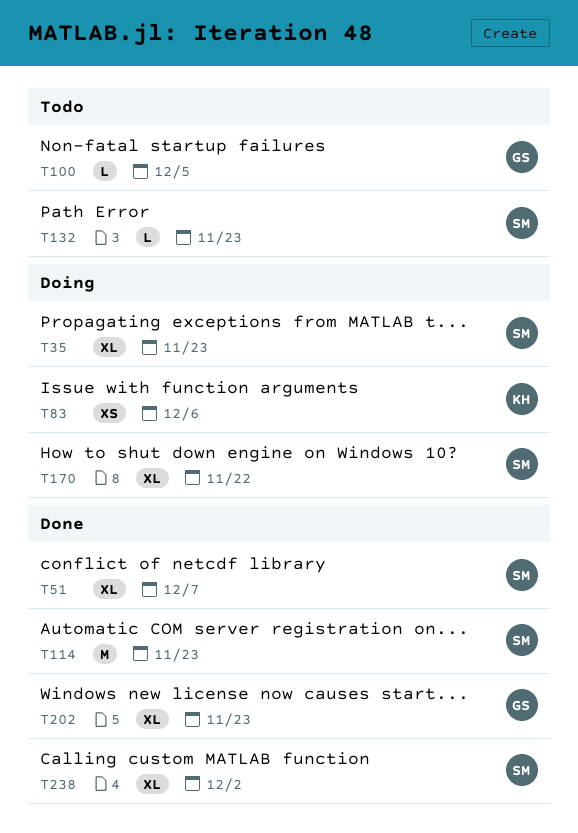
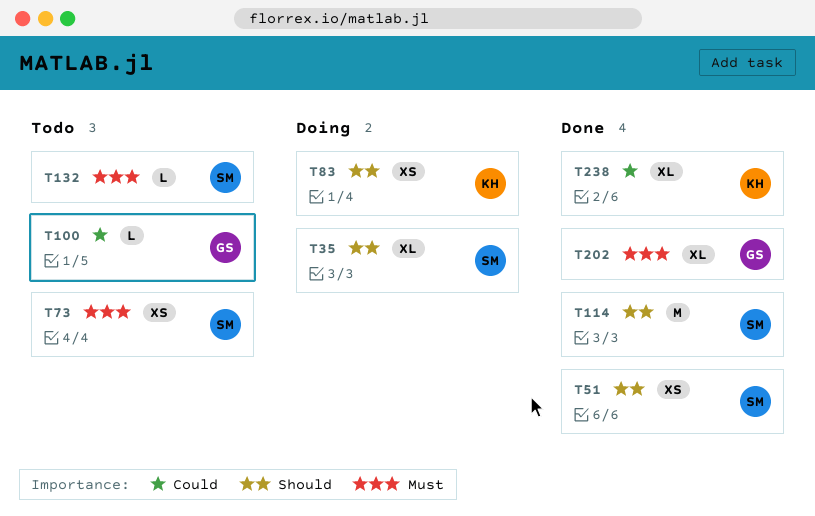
T51, estimate: XL -> XS
T73: none -> present
T170: present -> none
T238, owner: SM -> KH

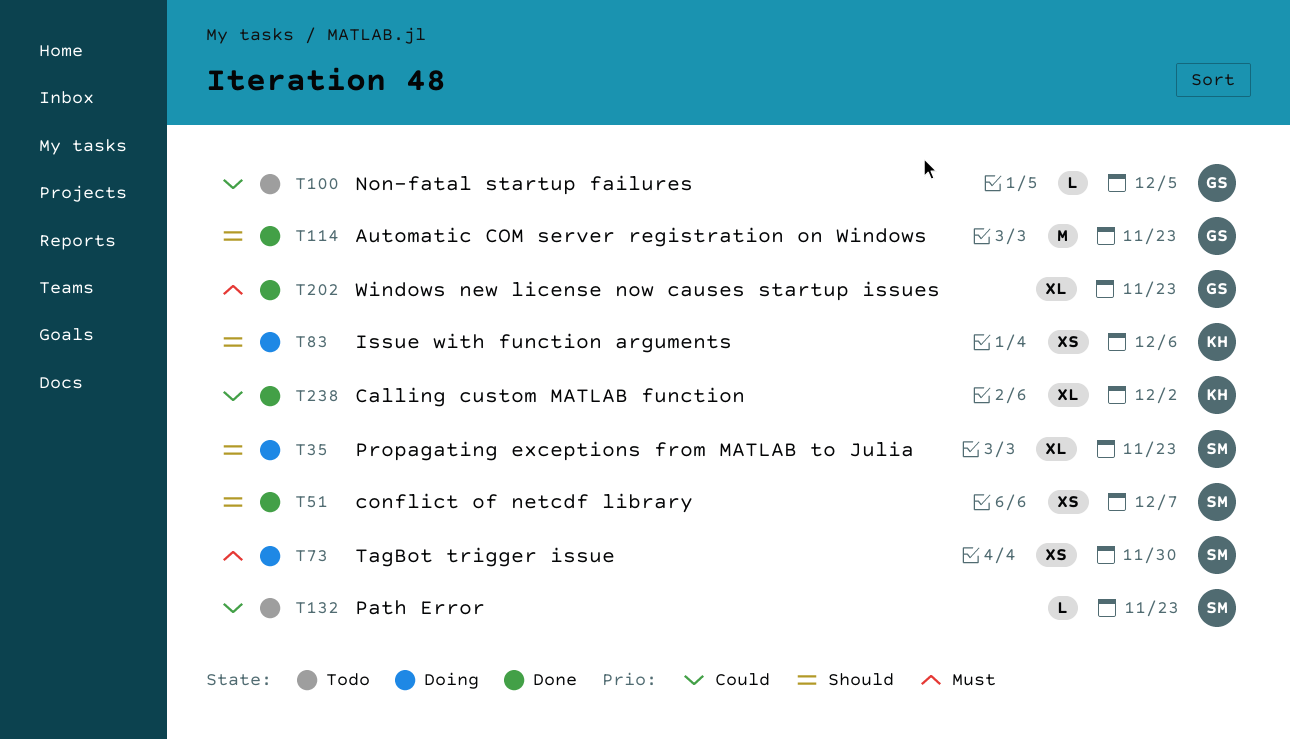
T73, status: Todo -> Doing
T114, owner: SM -> GS
T132, priority: Must -> Could

